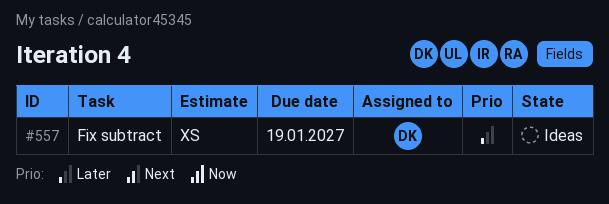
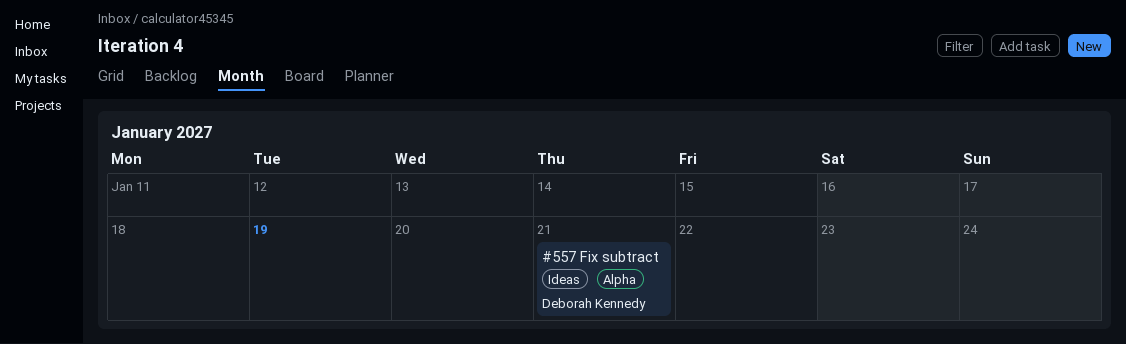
#557, due: Jan 19 -> Jan 21

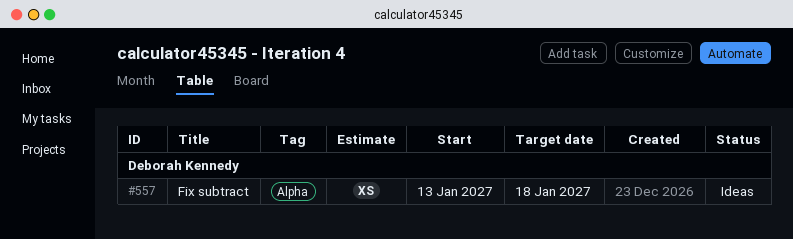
#557, due: Jan 21 -> Jan 18

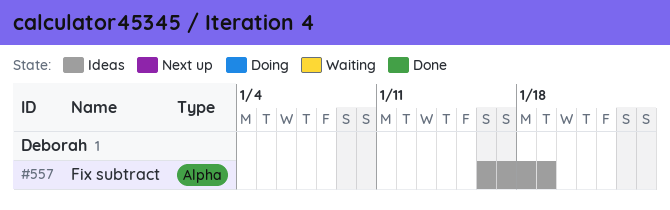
#557, start: Jan 13 -> Jan 16
#557, due: Jan 18 -> Jan 19

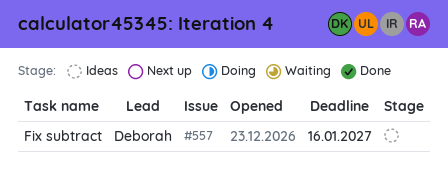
#557, due: Jan 19 -> Jan 16

